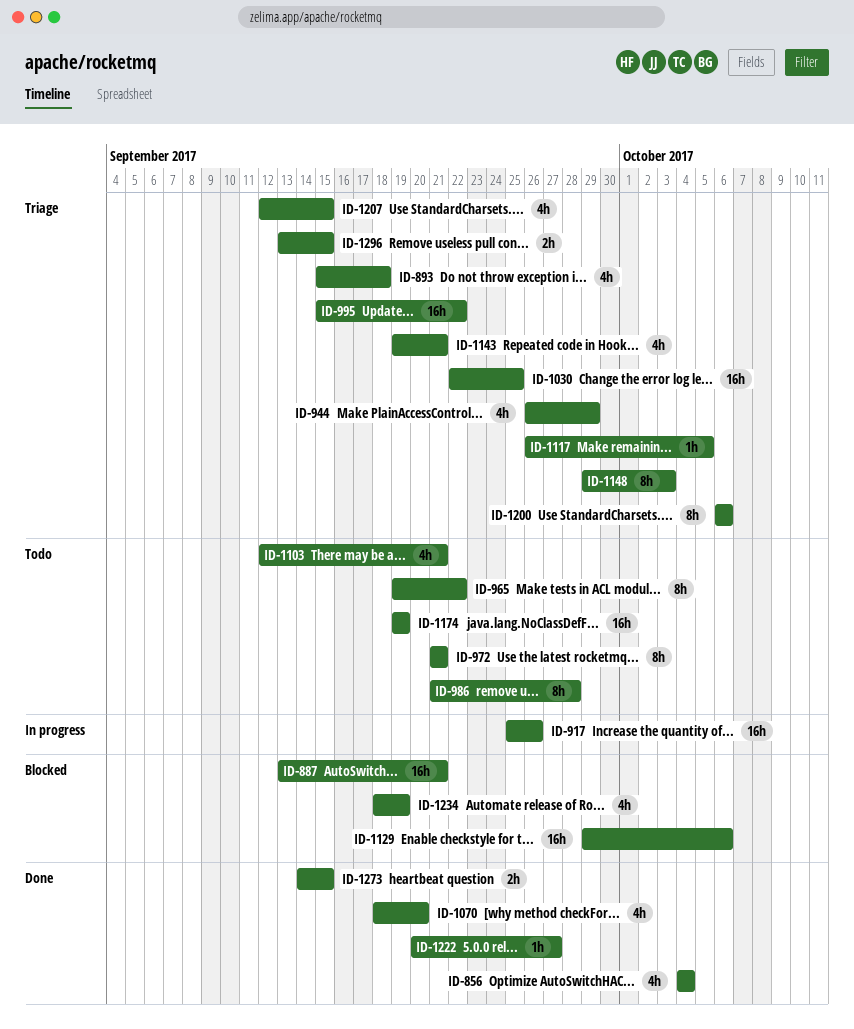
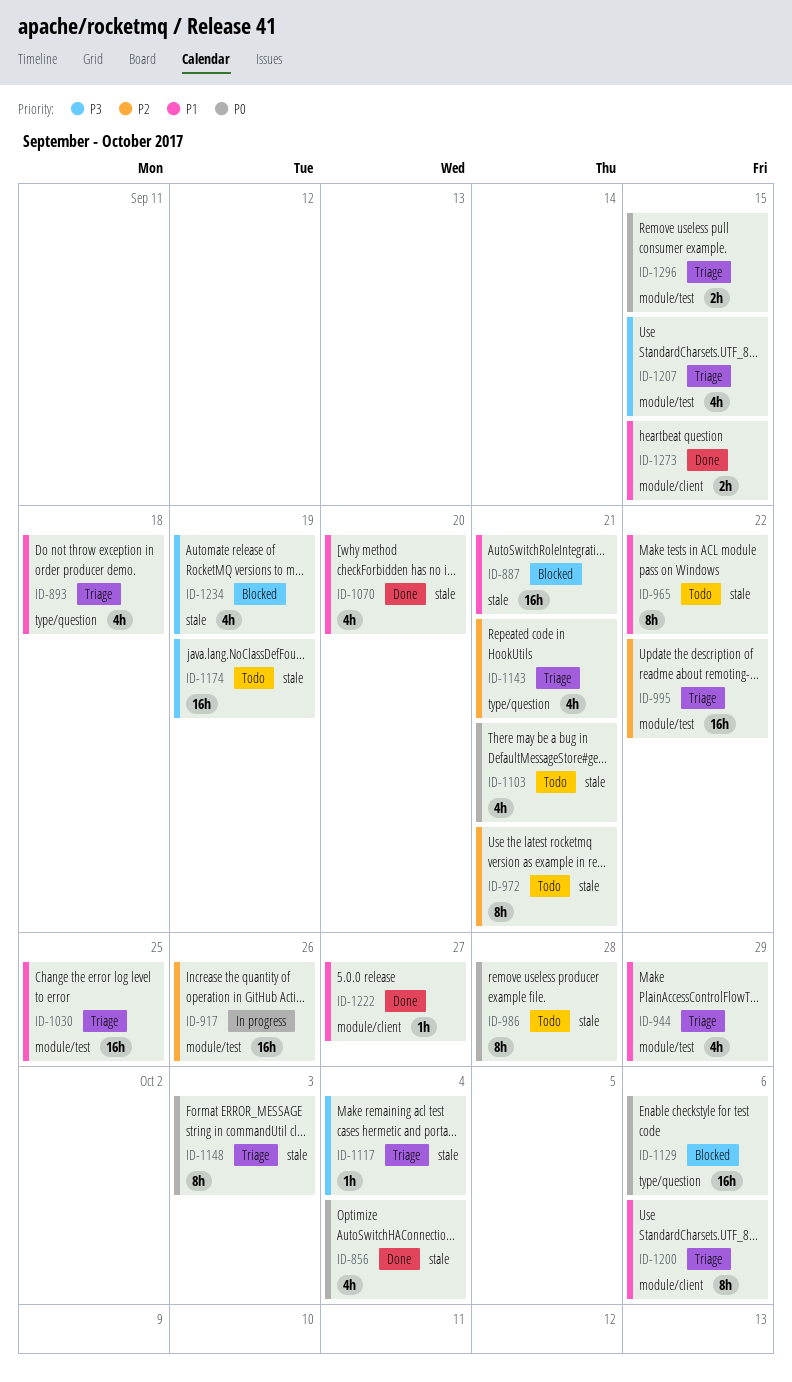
ID-1117, due: Oct 5 -> Oct 4

